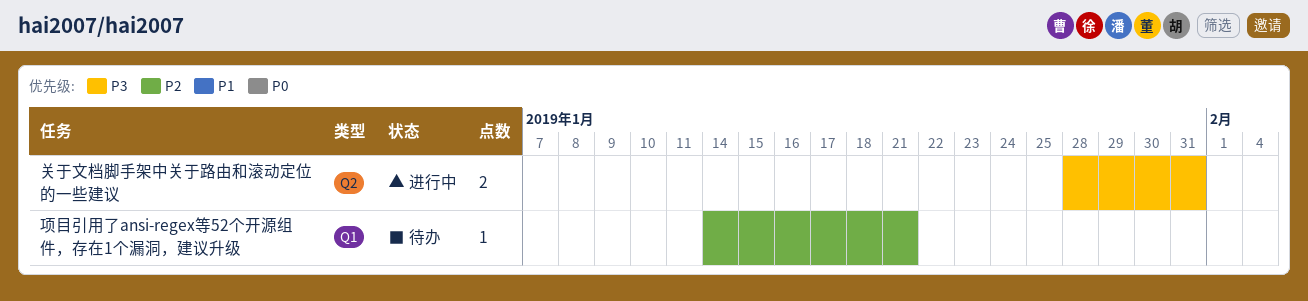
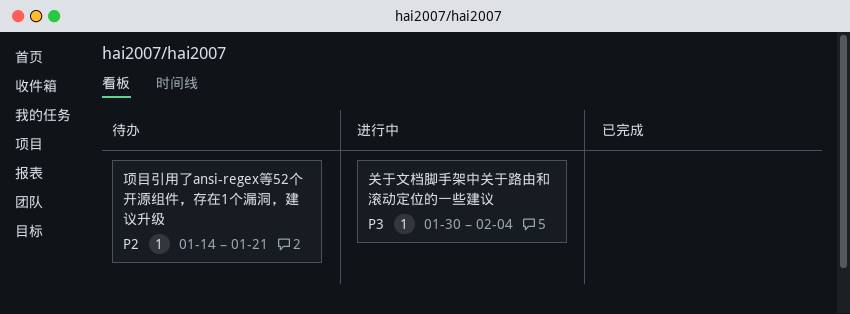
关于文档脚手架中关于路由和滚动定位的一些建议, estimate: 2 -> 1
关于文档脚手架中关于路由和滚动定位的一些建议, start: Jan 28 -> Jan 30
关于文档脚手架中关于路由和滚动定位的一些建议, due: Jan 31 -> Feb 4

